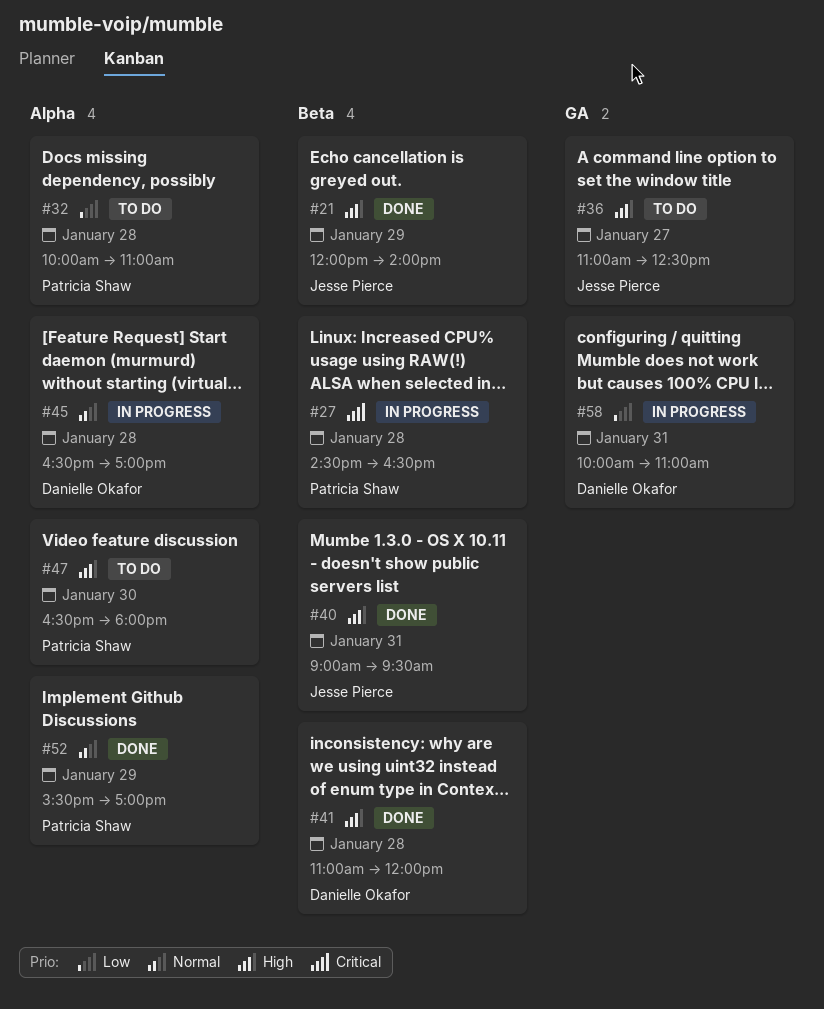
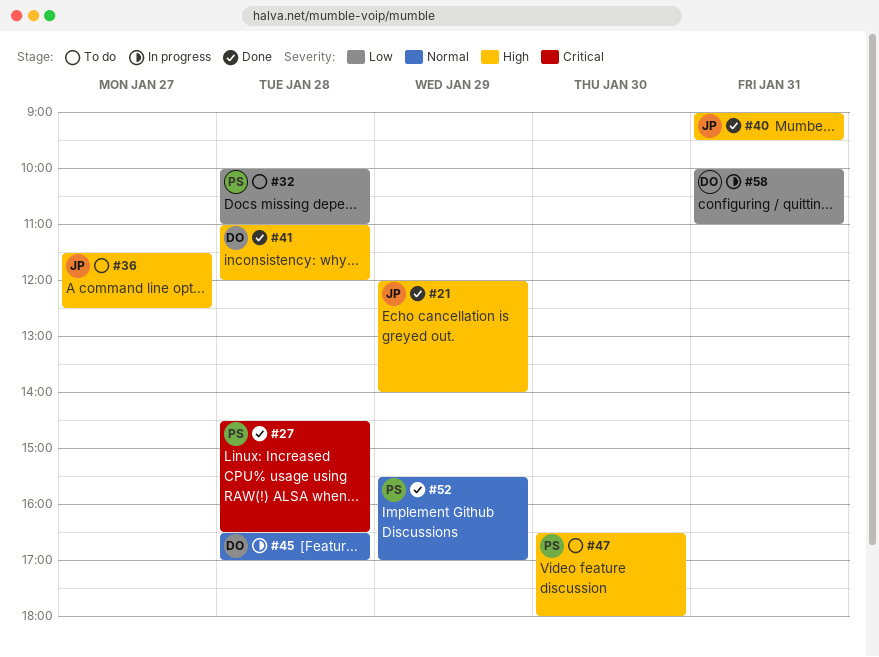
#27, status: In progress -> Done
#36, begins: 11:00 -> 11:30

